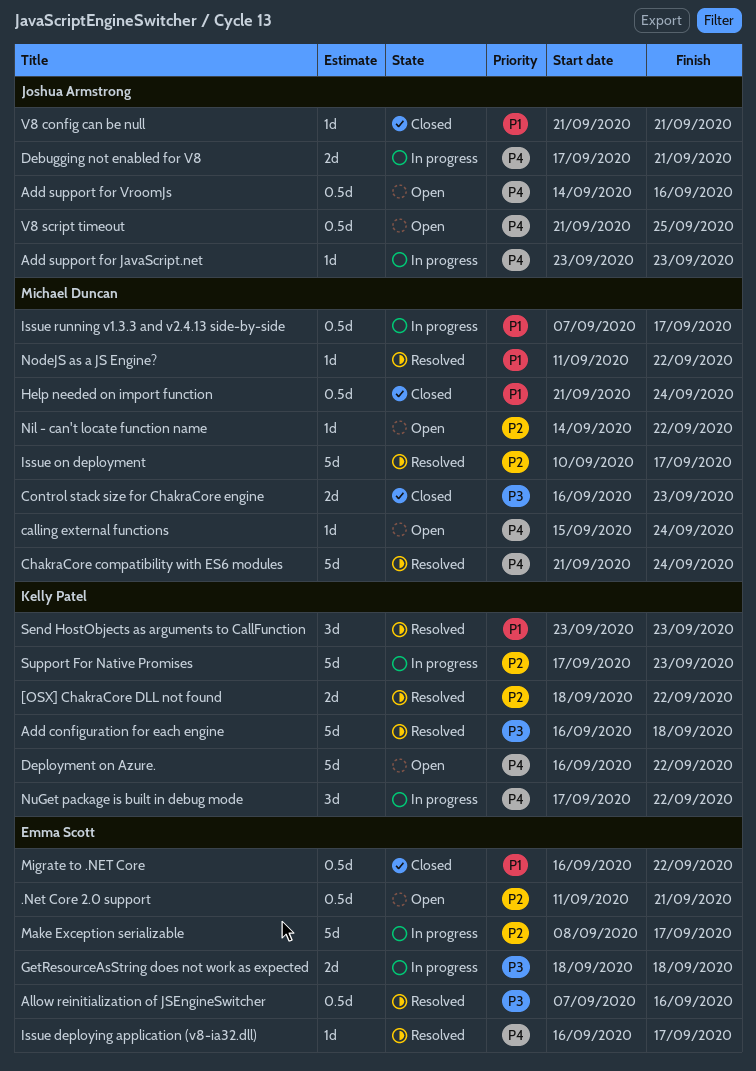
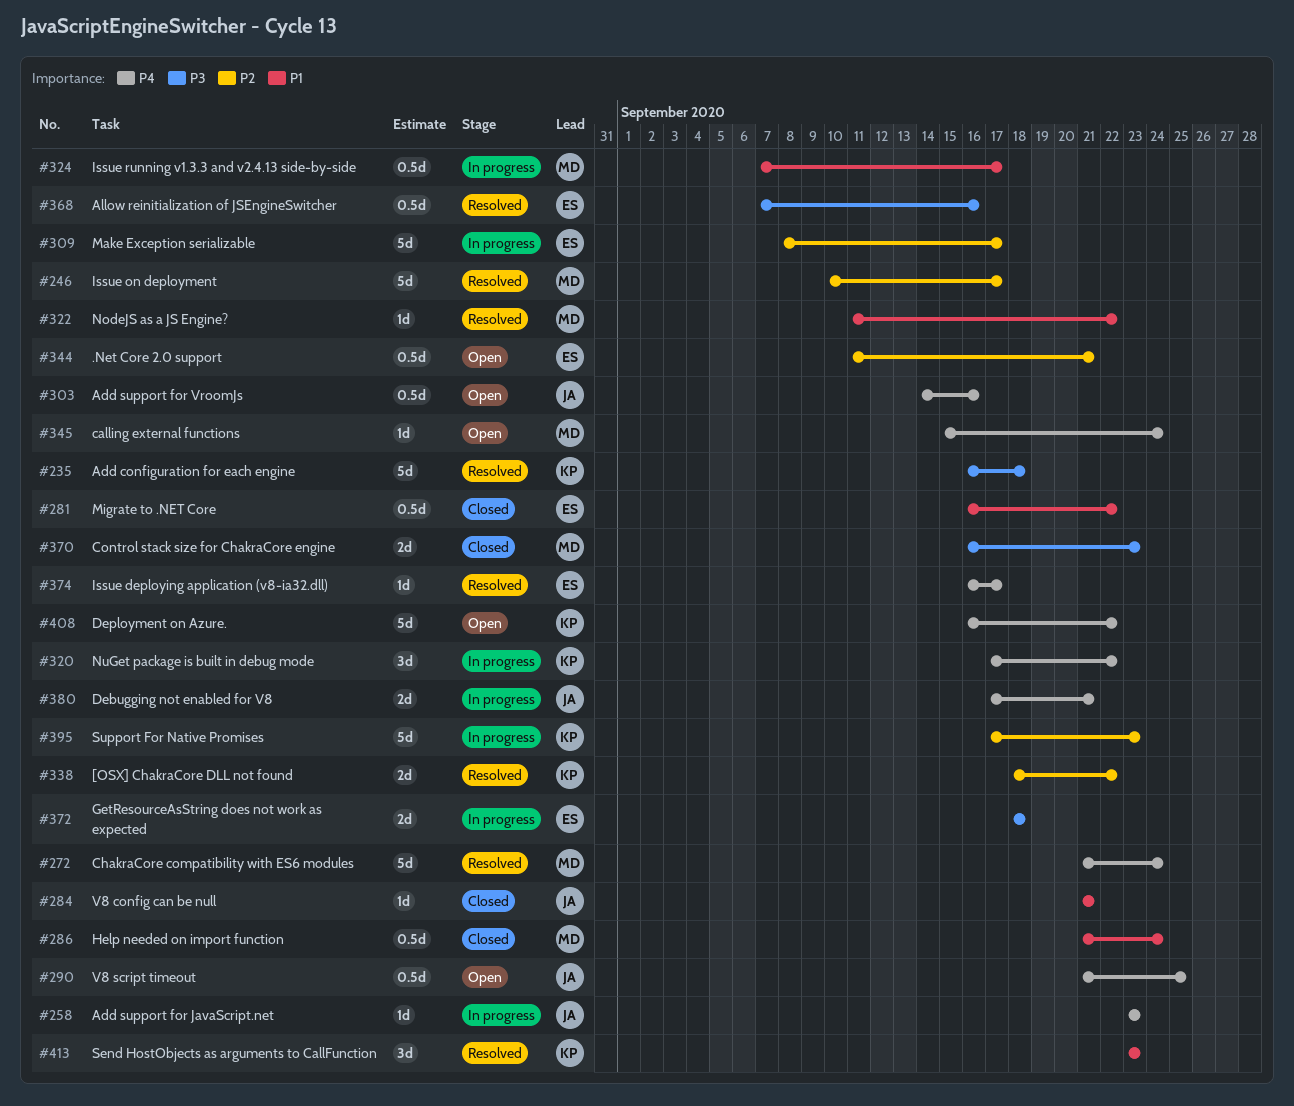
Nil - can't locate function name: present -> none

